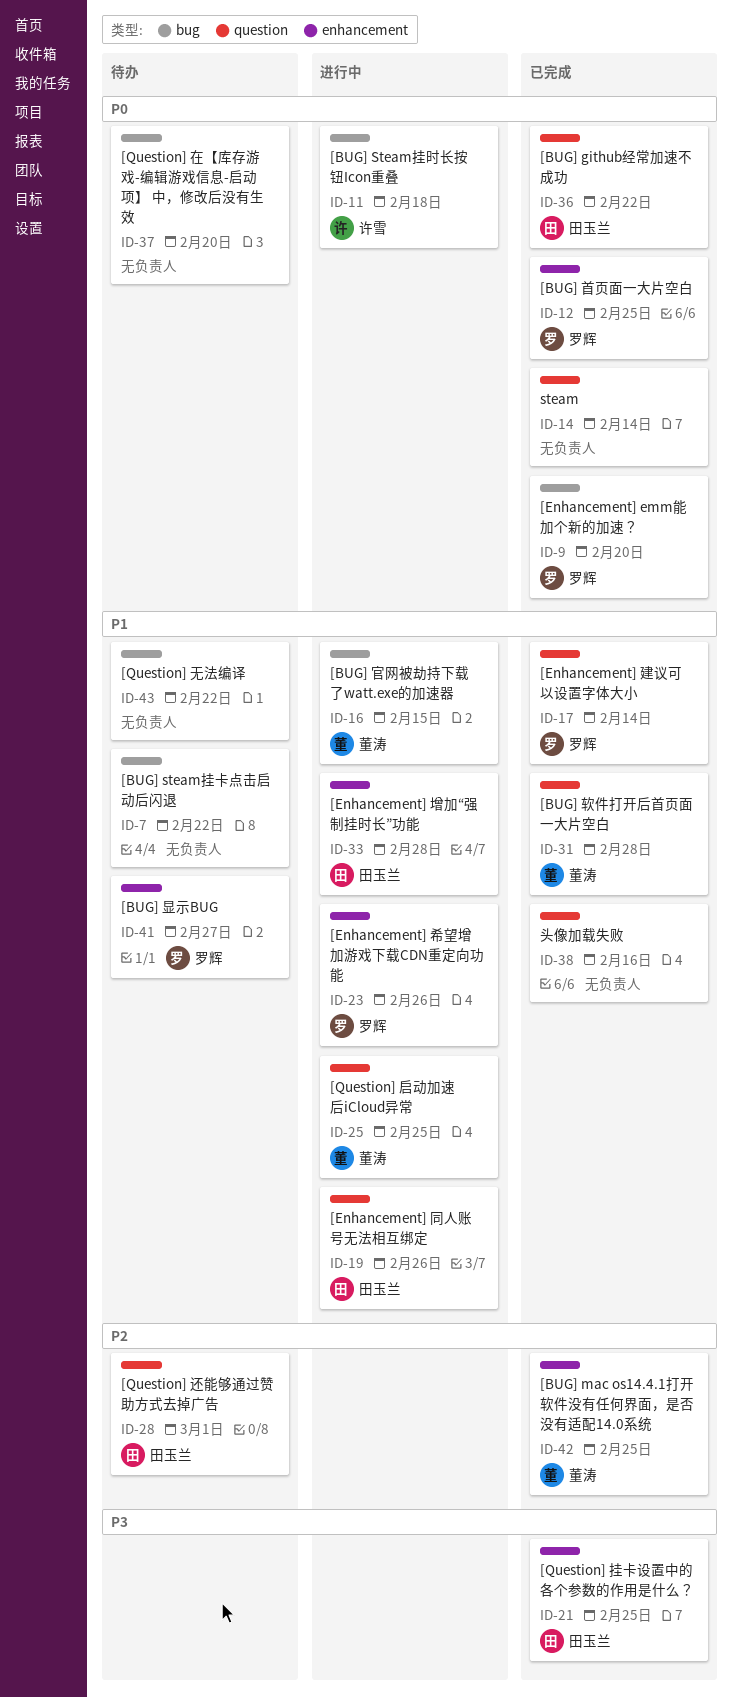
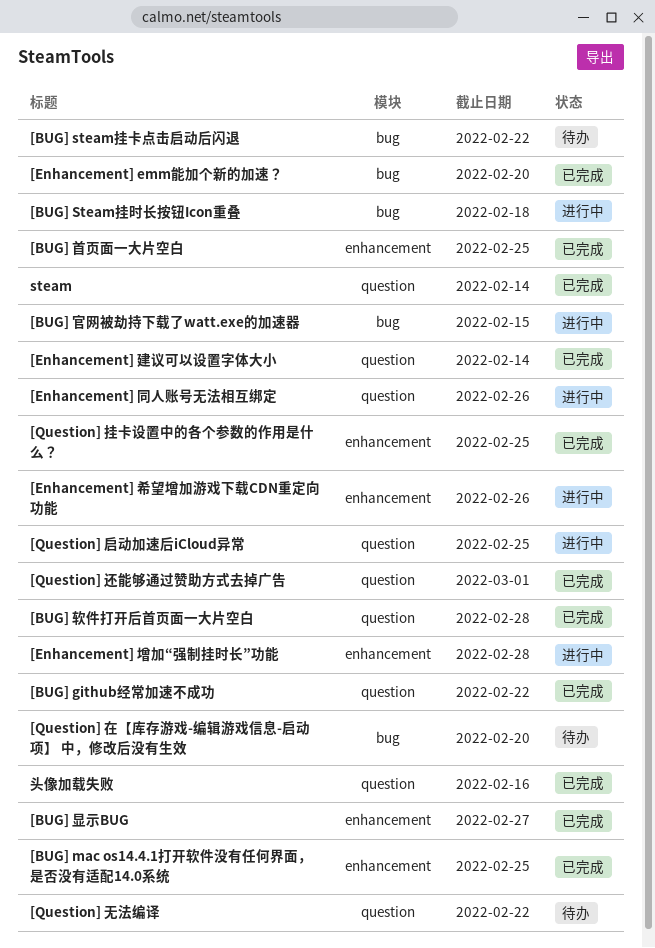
[BUG] 显示BUG, status: 待办 -> 已完成
[Question] 无法编译, label: bug -> question
[Question] 还能够通过赞助方式去掉广告, status: 待办 -> 已完成

